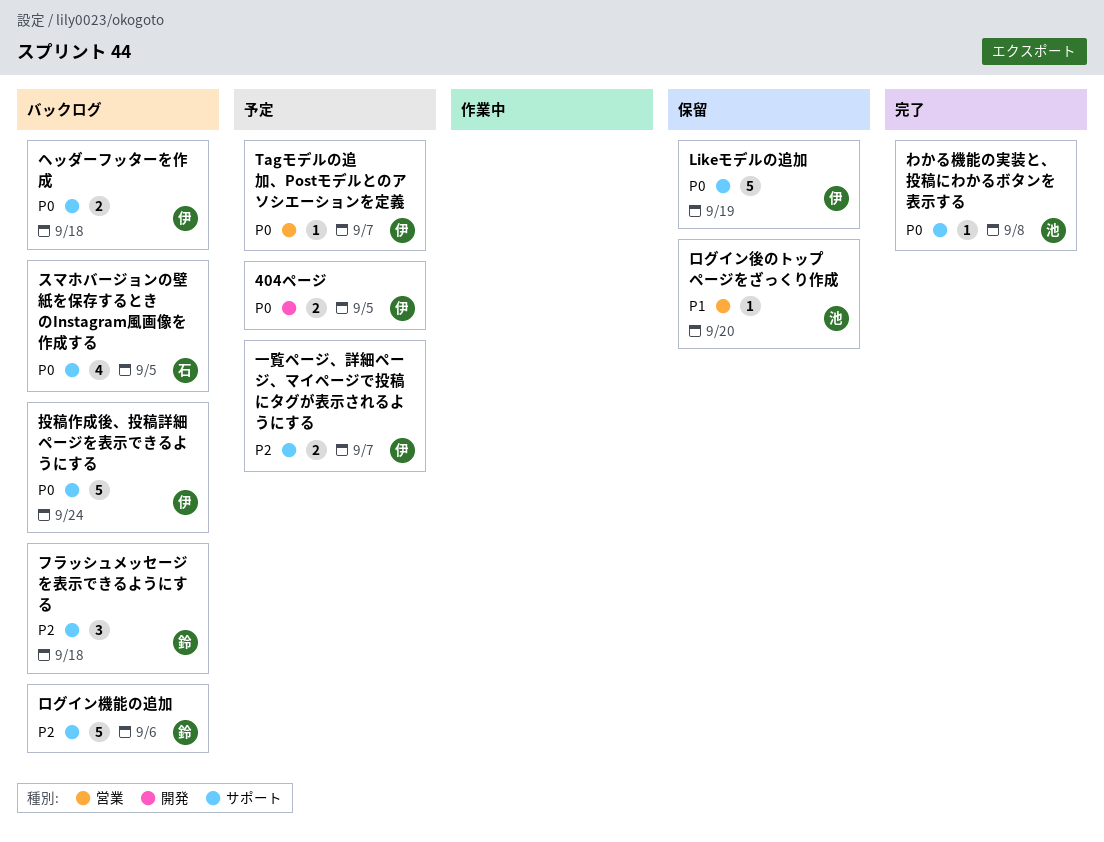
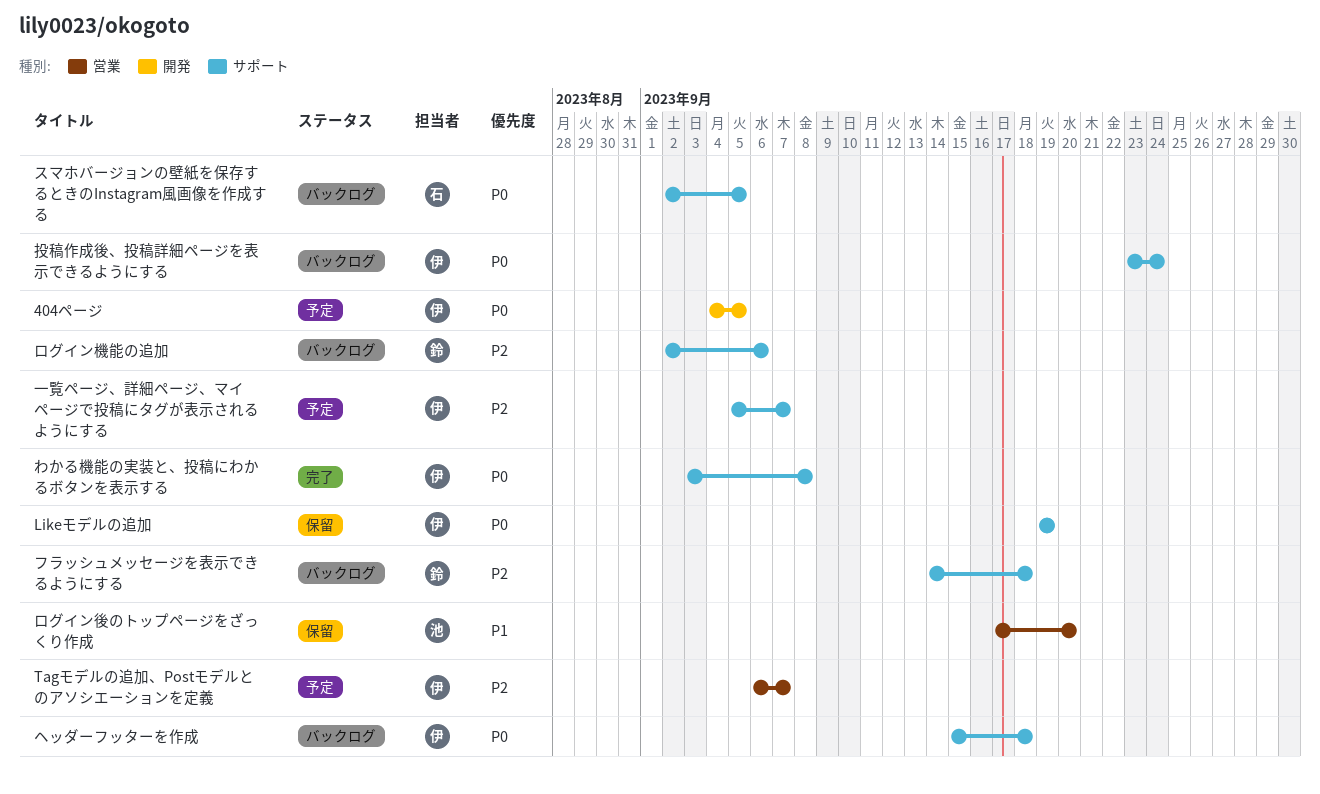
Tagモデルの追加、Postモデルとのアソシエーションを定義, priority: P0 -> P2
わかる機能の実装と、投稿にわかるボタンを表示する, owner: 池 -> 伊

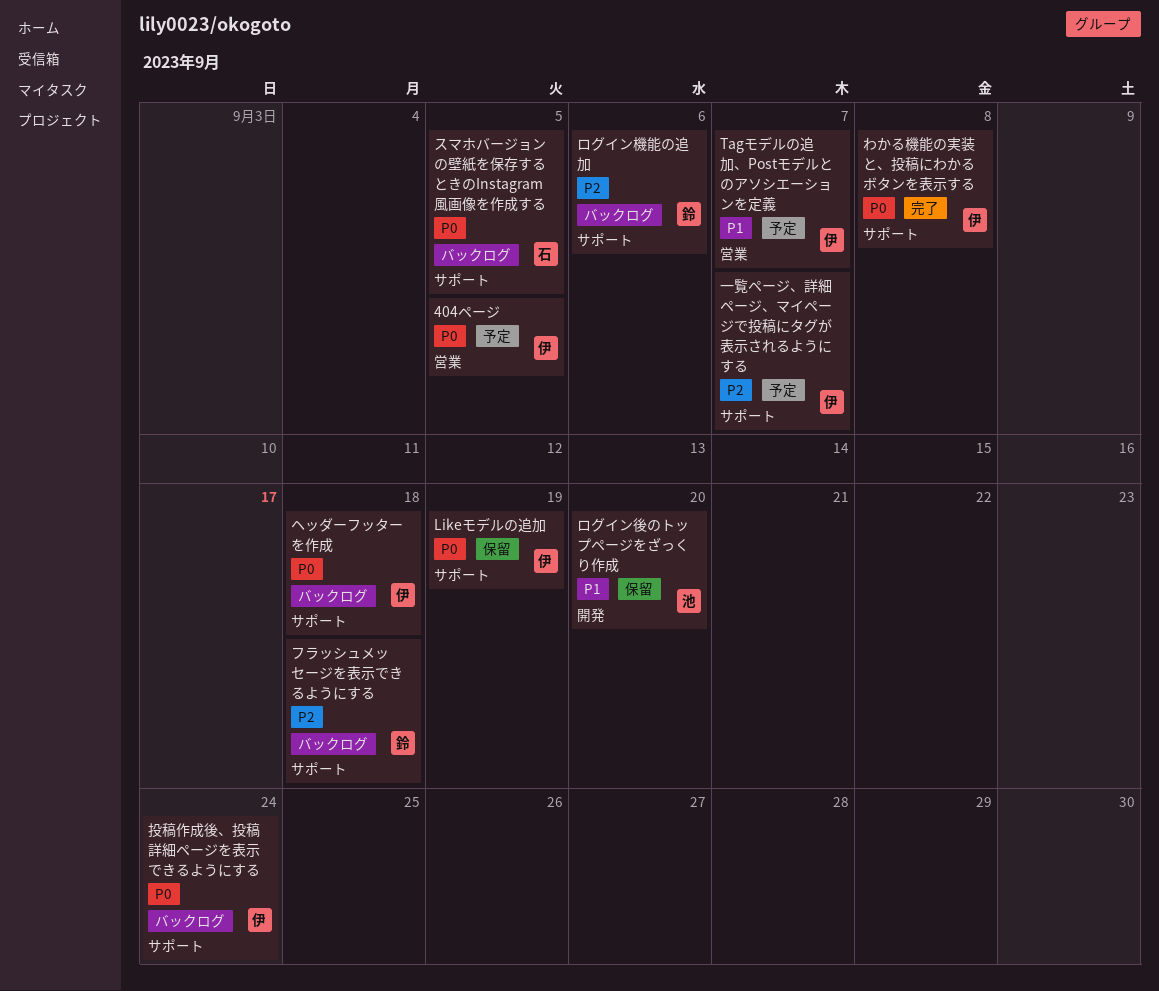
404ページ, label: 開発 -> 営業
Tagモデルの追加、Postモデルとのアソシエーションを定義, priority: P2 -> P1
ログイン後のトップページをざっくり作成, label: 営業 -> 開発

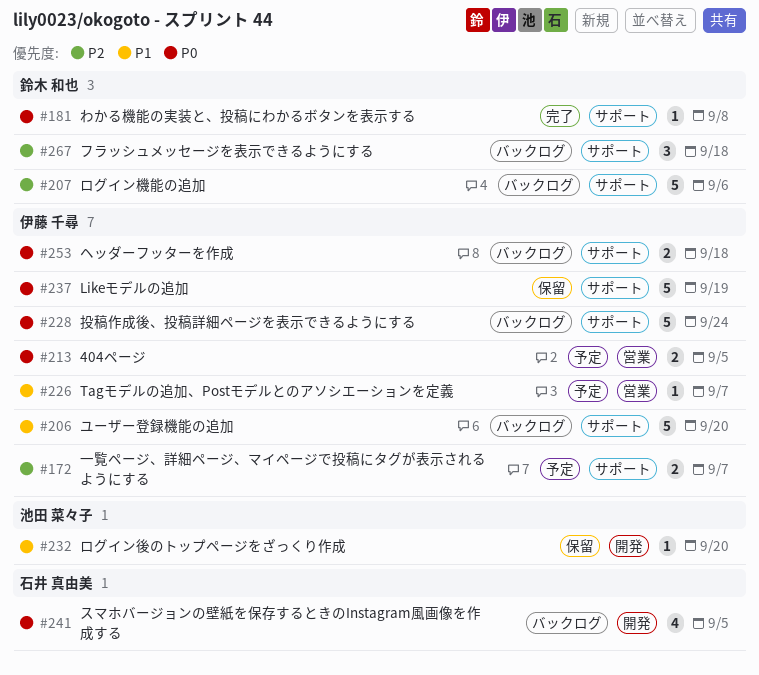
わかる機能の実装と、投稿にわかるボタンを表示する, owner: 伊藤 千尋 -> 鈴木 和也
スマホバージョンの壁紙を保存するときのInstagram風画像を作成する, label: サポート -> 開発
ユーザー登録機能の追加: none -> present

